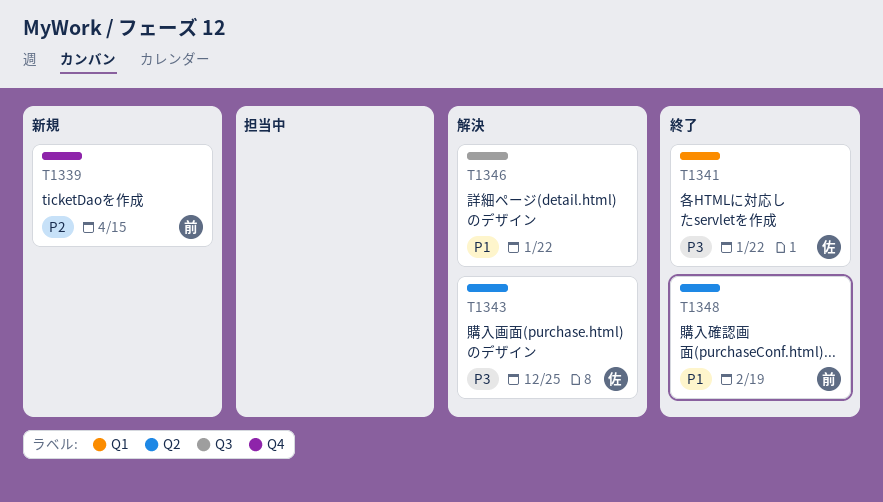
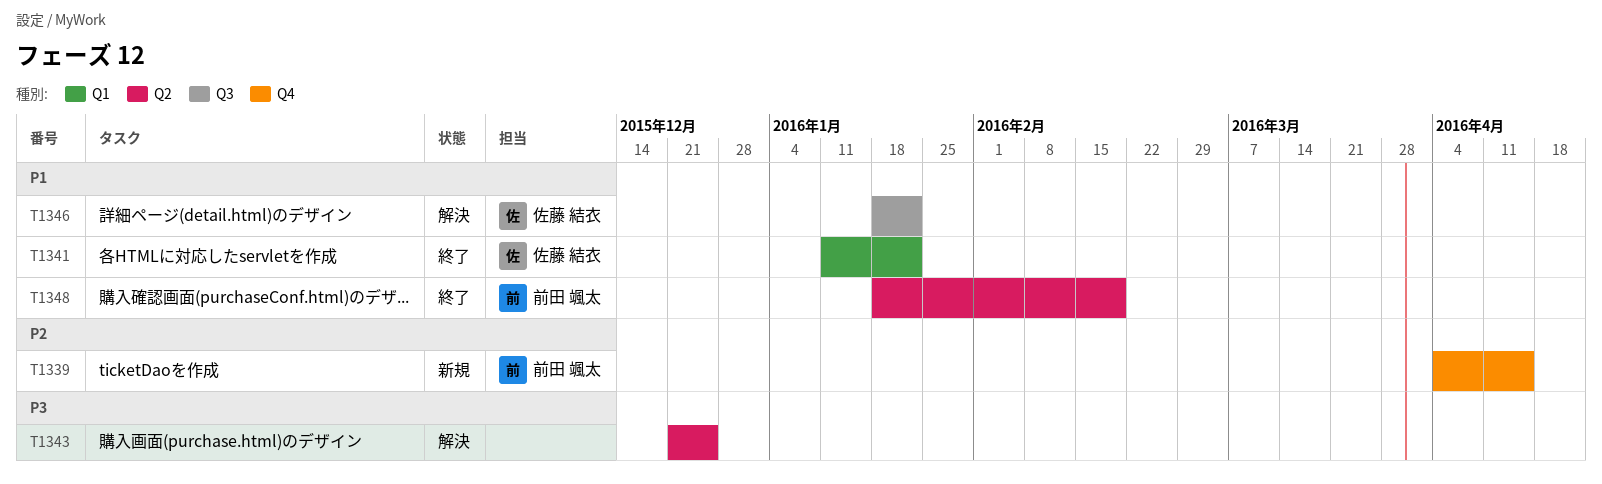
T1341, priority: P3 -> P1
T1343, owner: 佐藤 結衣 -> none
T1346, owner: none -> 佐藤 結衣

